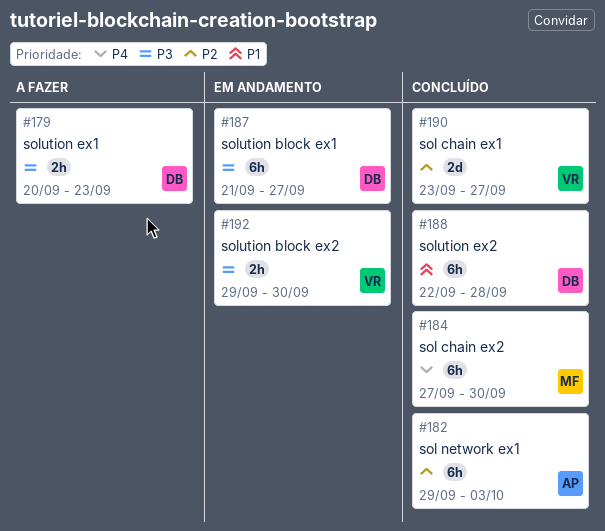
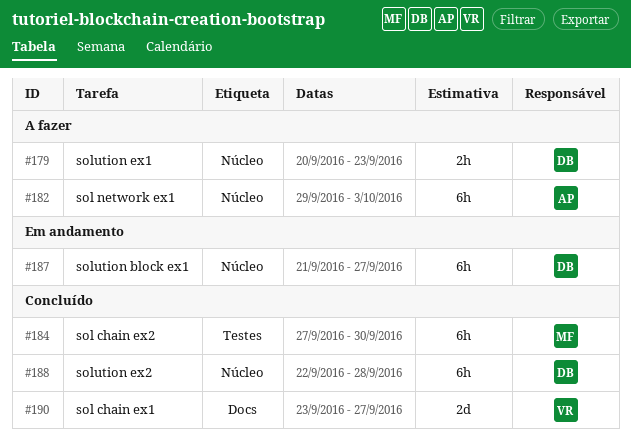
#182, status: Concluído -> A fazer
#192: present -> none

